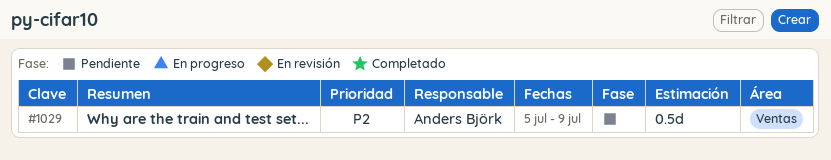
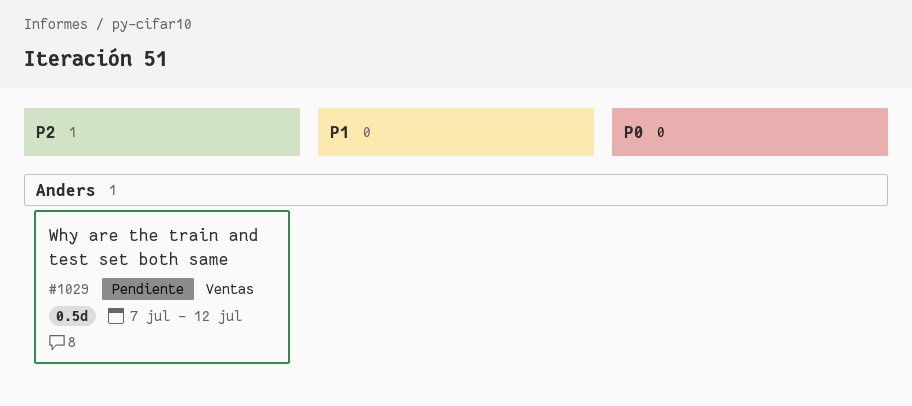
#1029, start: Jul 5 -> Jul 7
#1029, due: Jul 9 -> Jul 12

